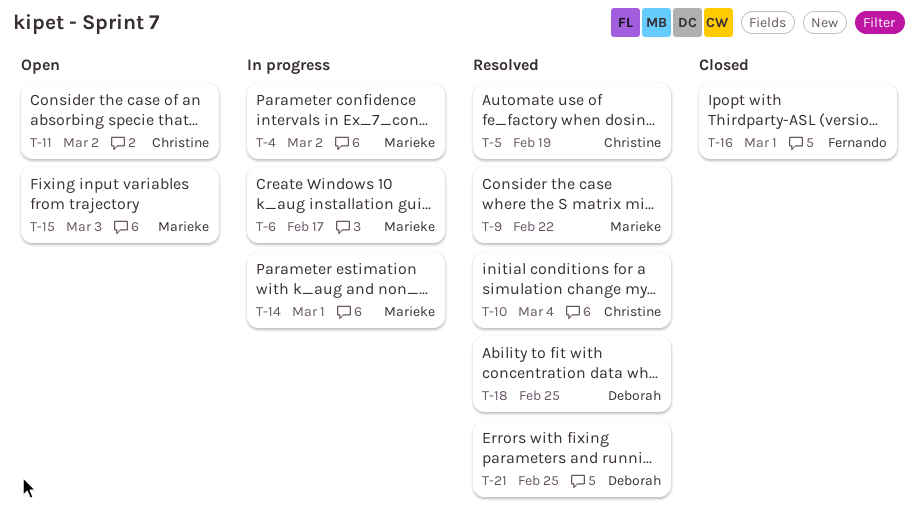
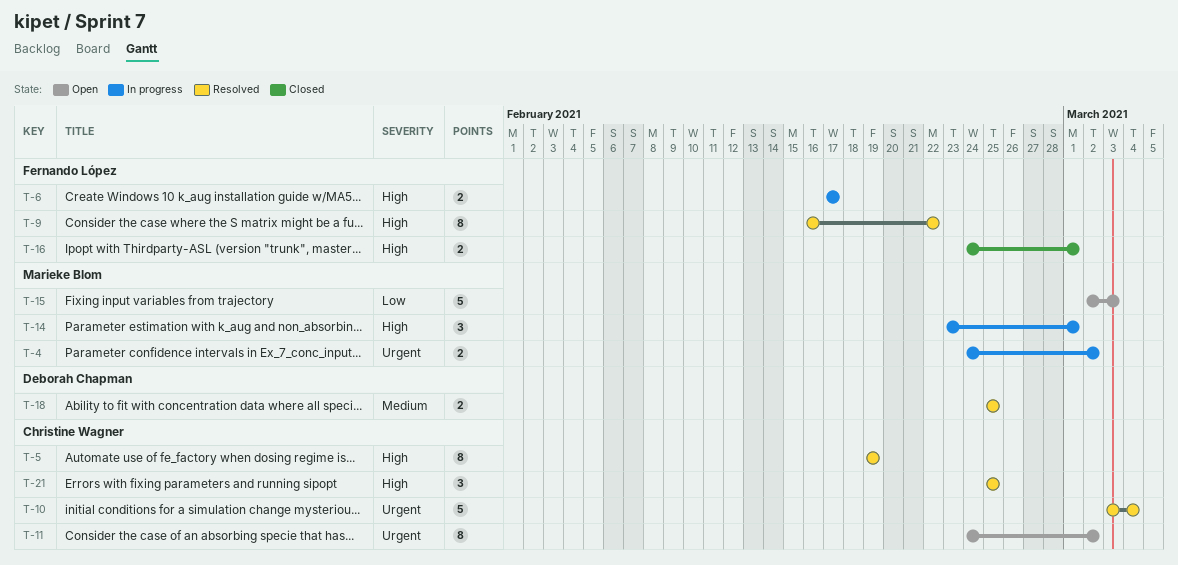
T-6, owner: Marieke Blom -> Fernando López
T-9, owner: Marieke Blom -> Fernando López
T-21, owner: Deborah Chapman -> Christine Wagner

